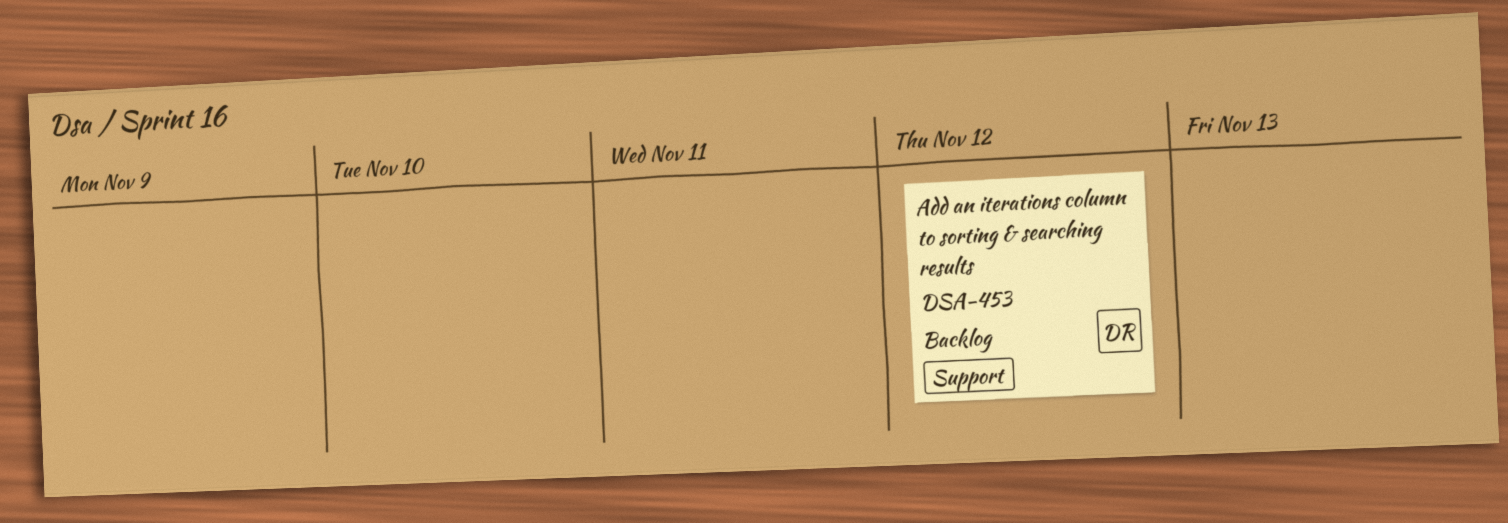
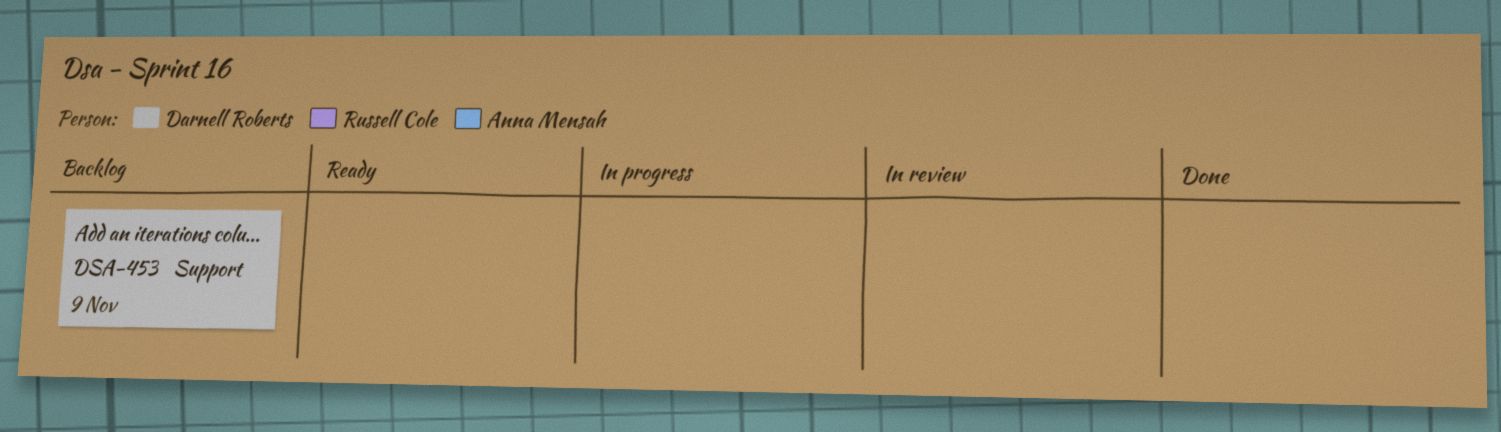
DSA-453, due: Nov 12 -> Nov 9

